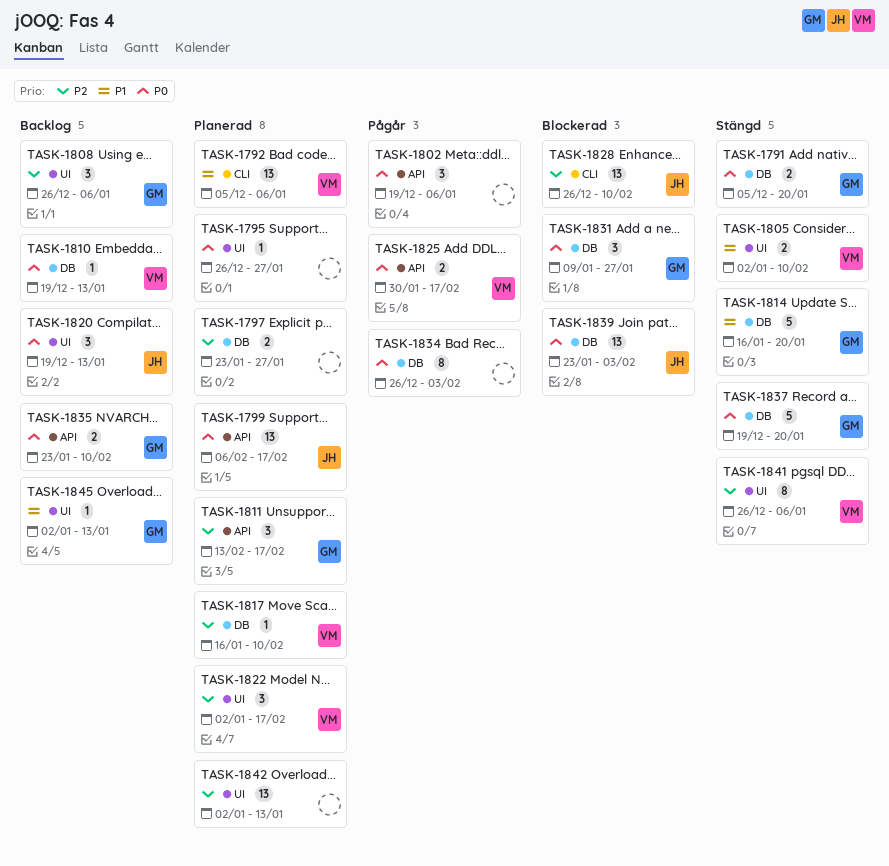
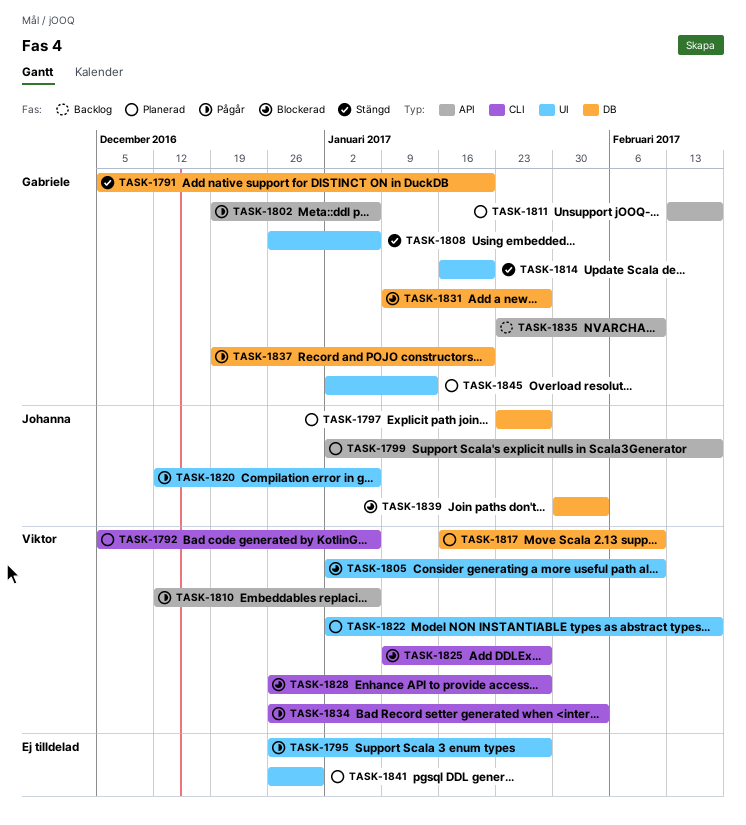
TASK-1795, status: Planerad -> Pågår
TASK-1797, owner: none -> Johanna
TASK-1799, start: Feb 6 -> Jan 2
TASK-1802, owner: none -> Gabriele
TASK-1805, status: Stängd -> Blockerad
TASK-1808, status: Backlog -> Stängd
TASK-1810, status: Backlog -> Pågår
TASK-1810, label: DB -> API
TASK-1810, start: Dec 19 -> Dec 12
TASK-1810, due: Jan 13 -> Jan 6
TASK-1814, label: DB -> UI
TASK-1820, status: Backlog -> Pågår
TASK-1820, start: Dec 19 -> Dec 12
TASK-1820, due: Jan 13 -> Jan 6
TASK-1825, status: Pågår -> Blockerad
TASK-1825, label: API -> CLI
TASK-1825, start: Jan 30 -> Jan 9
TASK-1825, due: Feb 17 -> Jan 27
TASK-1828, owner: Johanna -> Viktor
TASK-1828, due: Feb 10 -> Jan 27
TASK-1834, owner: none -> Viktor
TASK-1834, label: DB -> CLI
TASK-1837, status: Stängd -> Pågår
TASK-1839, start: Jan 23 -> Jan 30
TASK-1841, status: Stängd -> Planerad
TASK-1841, owner: Viktor -> none
TASK-1841, due: Jan 6 -> Dec 30
TASK-1842: present -> none
TASK-1845, status: Backlog -> Planerad

